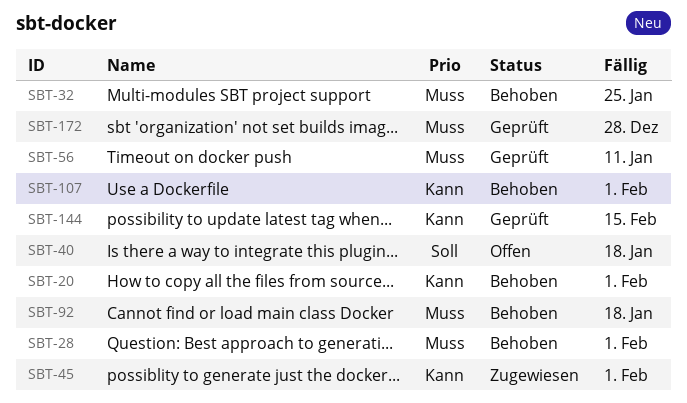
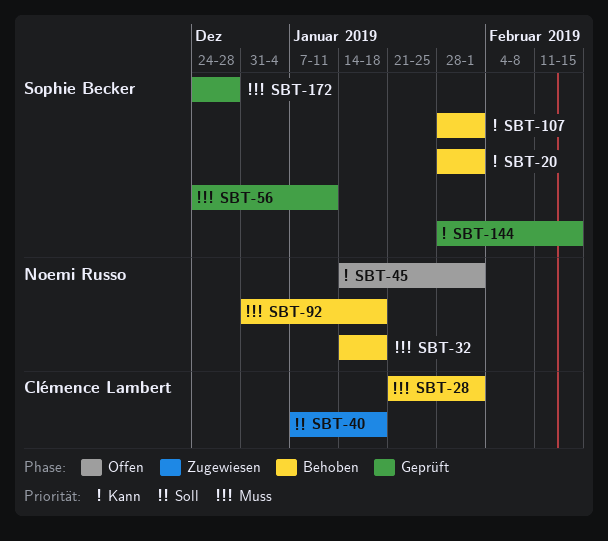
SBT-32, due: Jan 25 -> Jan 18
SBT-40, status: Offen -> Zugewiesen
SBT-45, status: Zugewiesen -> Offen

